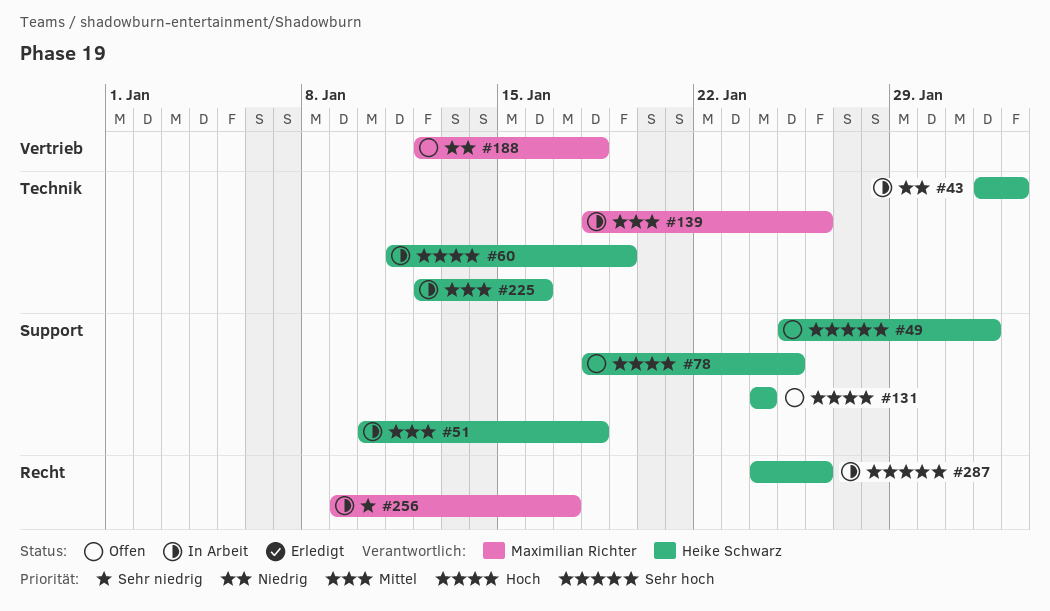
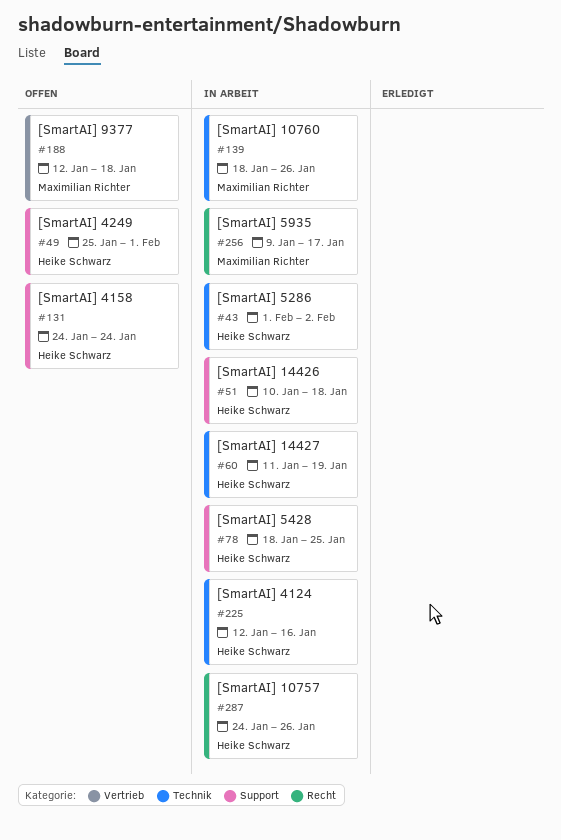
#78, status: Offen -> In Arbeit

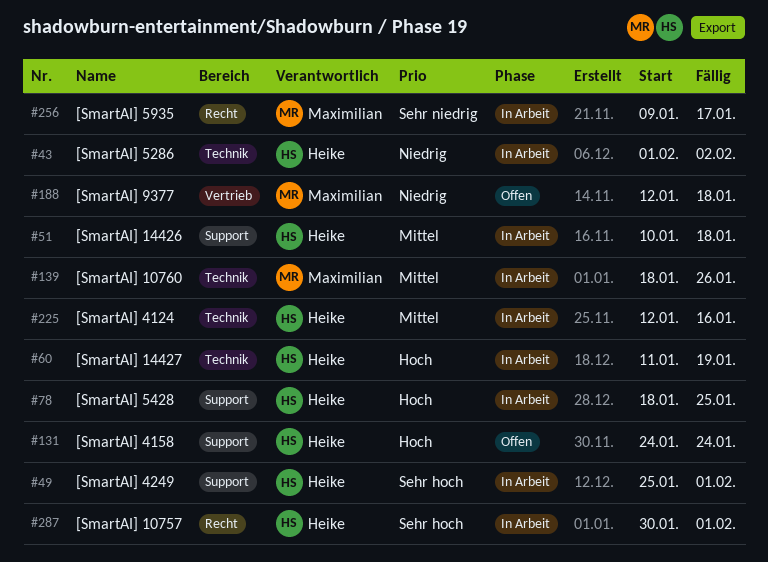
#49, status: Offen -> In Arbeit
#287, start: Jan 24 -> Jan 30
#287, due: Jan 26 -> Feb 1

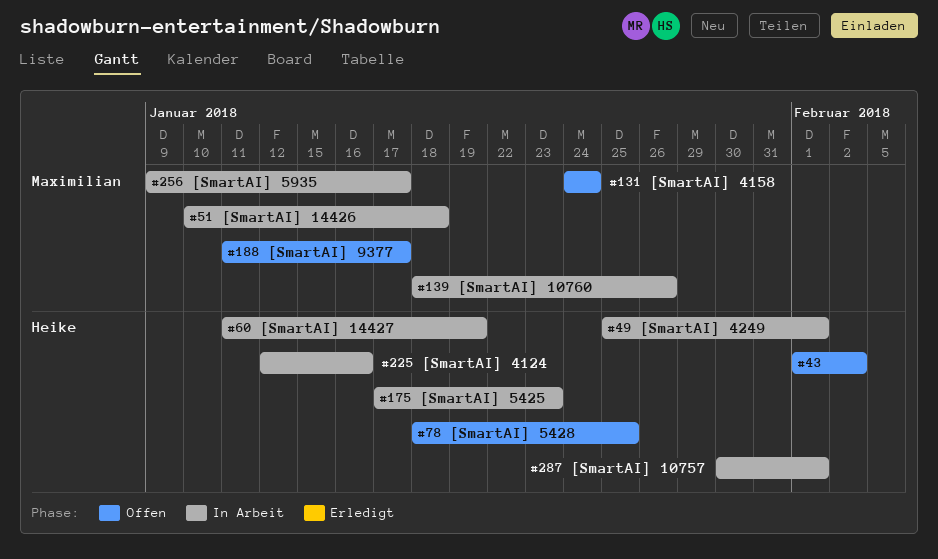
#43, status: In Arbeit -> Offen
#51, owner: Heike -> Maximilian
#78, status: In Arbeit -> Offen
#131, owner: Heike -> Maximilian
#175: none -> present
#188, start: Jan 12 -> Jan 11
#188, due: Jan 18 -> Jan 17

